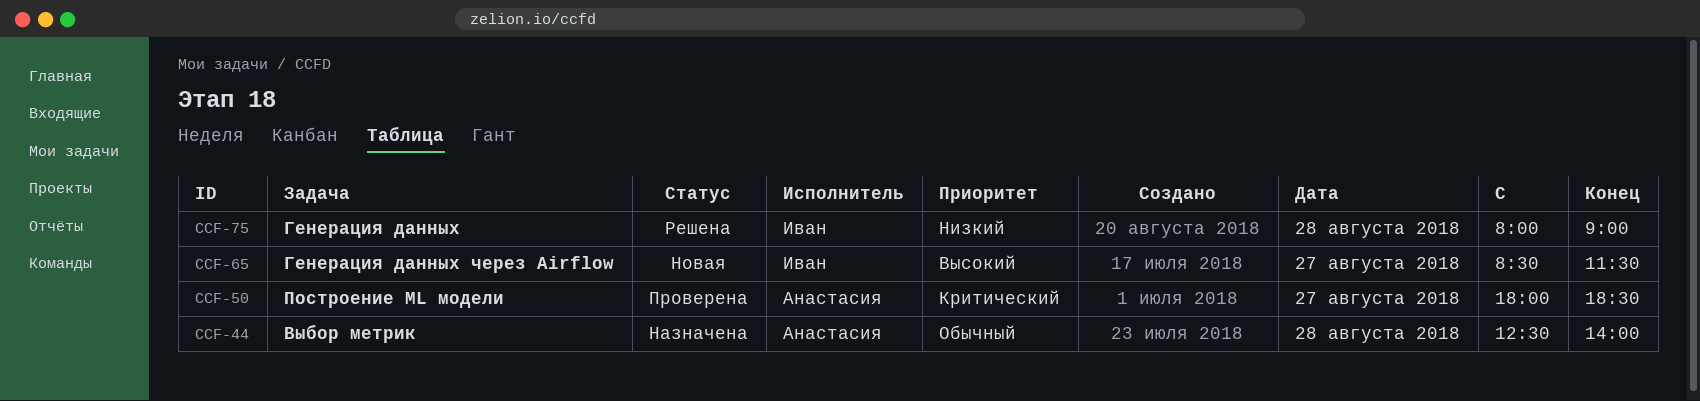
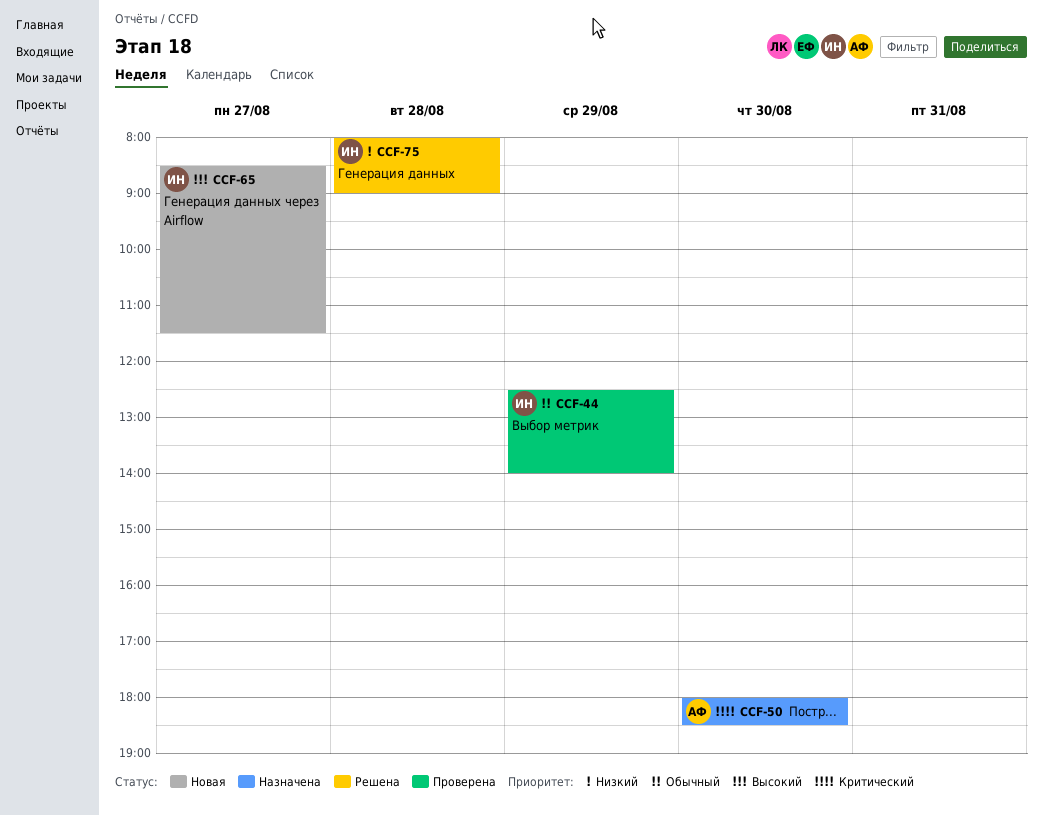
CCF-44, status: Назначена -> Проверена
CCF-44, owner: Анастасия -> Иван
CCF-44, day: Aug 28 -> Aug 29
CCF-50, status: Проверена -> Назначена
CCF-50, day: Aug 27 -> Aug 30

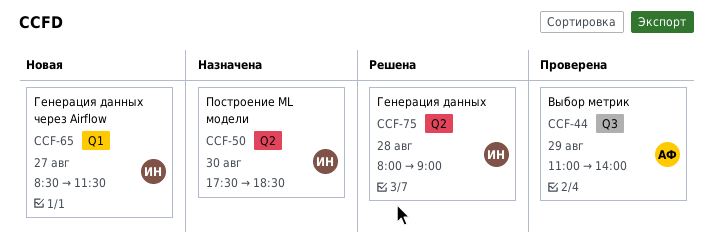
CCF-44, owner: ИН -> АФ
CCF-44, begins: 12:30 -> 11:00
CCF-50, owner: АФ -> ИН
CCF-50, begins: 18:00 -> 17:30

